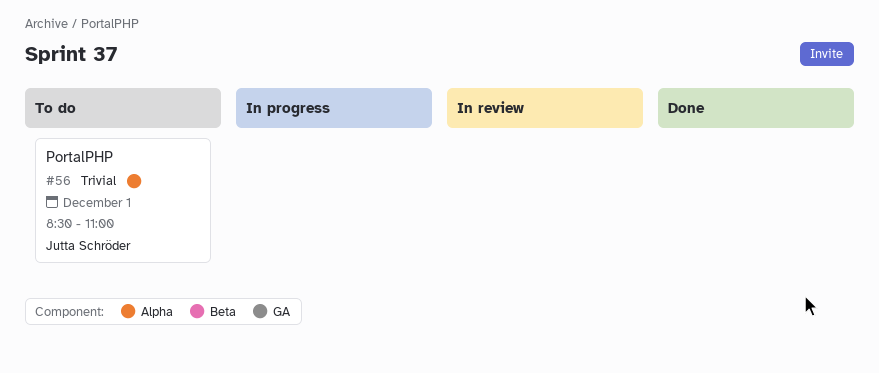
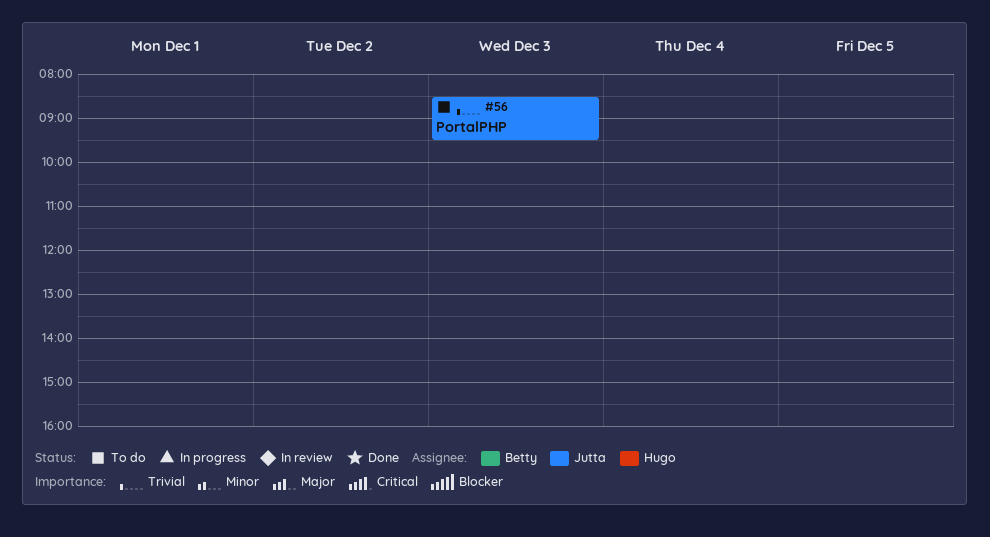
#56, day: Dec 1 -> Dec 3
#56, ends: 11:00 -> 09:30

